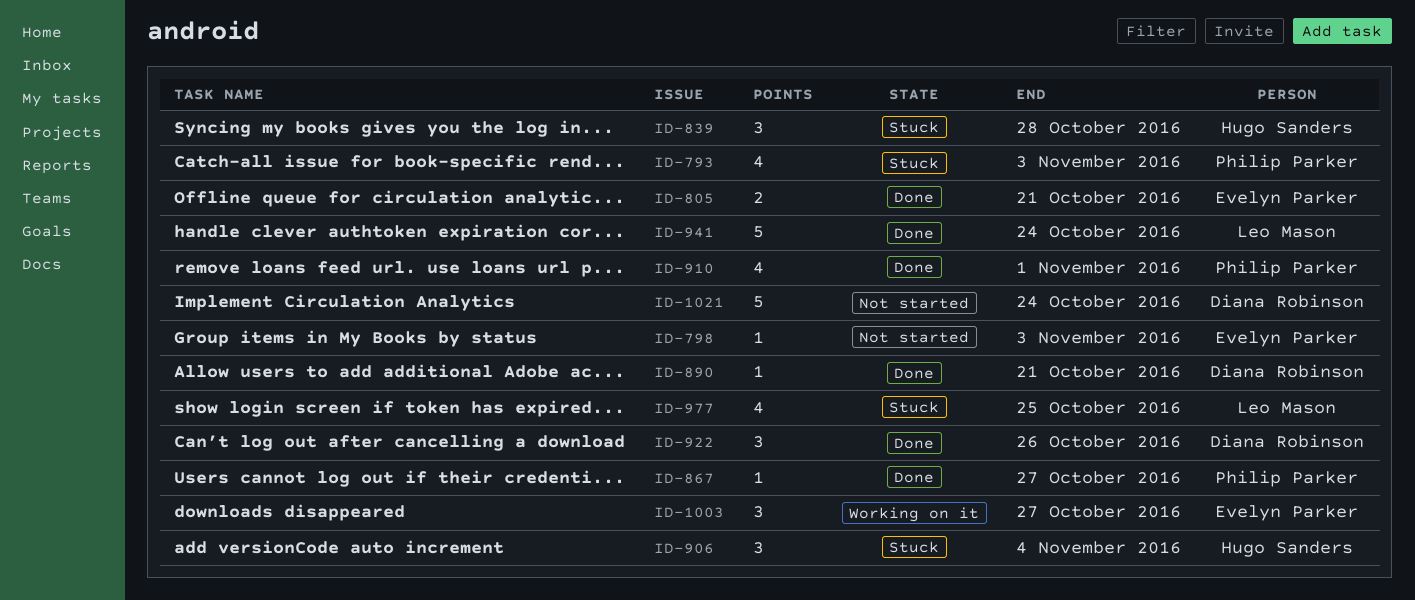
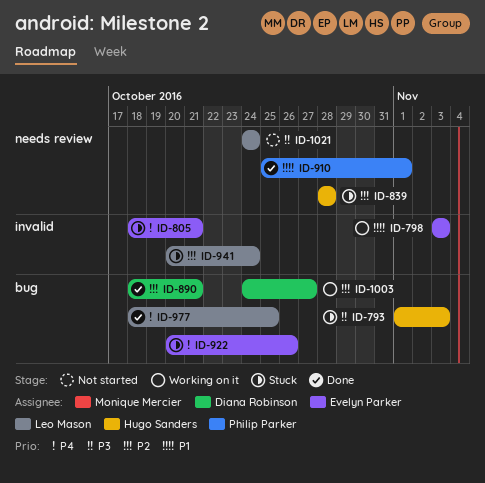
ID-793, owner: Philip Parker -> Hugo Sanders
ID-798, status: Not started -> Working on it
ID-805, status: Done -> Stuck
ID-867: present -> none
ID-906: present -> none
ID-922, status: Done -> Stuck
ID-922, owner: Diana Robinson -> Evelyn Parker
ID-941, status: Done -> Stuck
ID-977, status: Stuck -> Done
ID-1003, owner: Evelyn Parker -> Diana Robinson
ID-1021, owner: Diana Robinson -> Leo Mason

